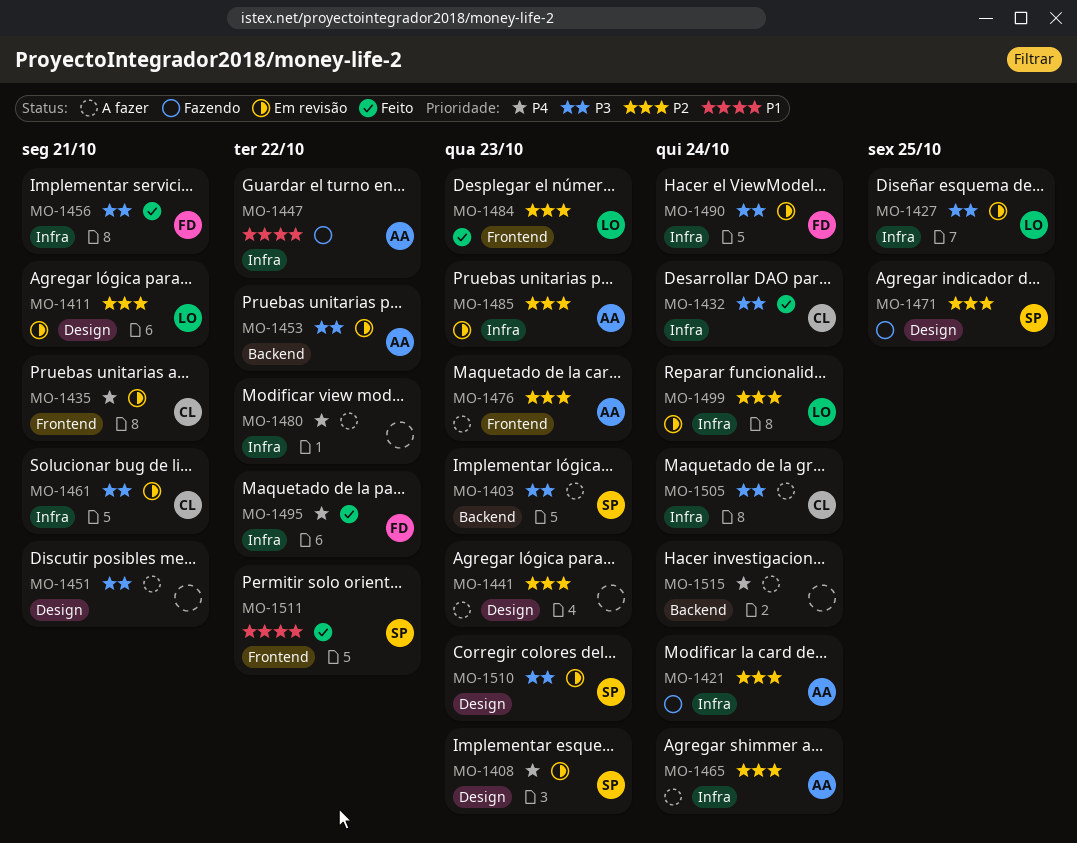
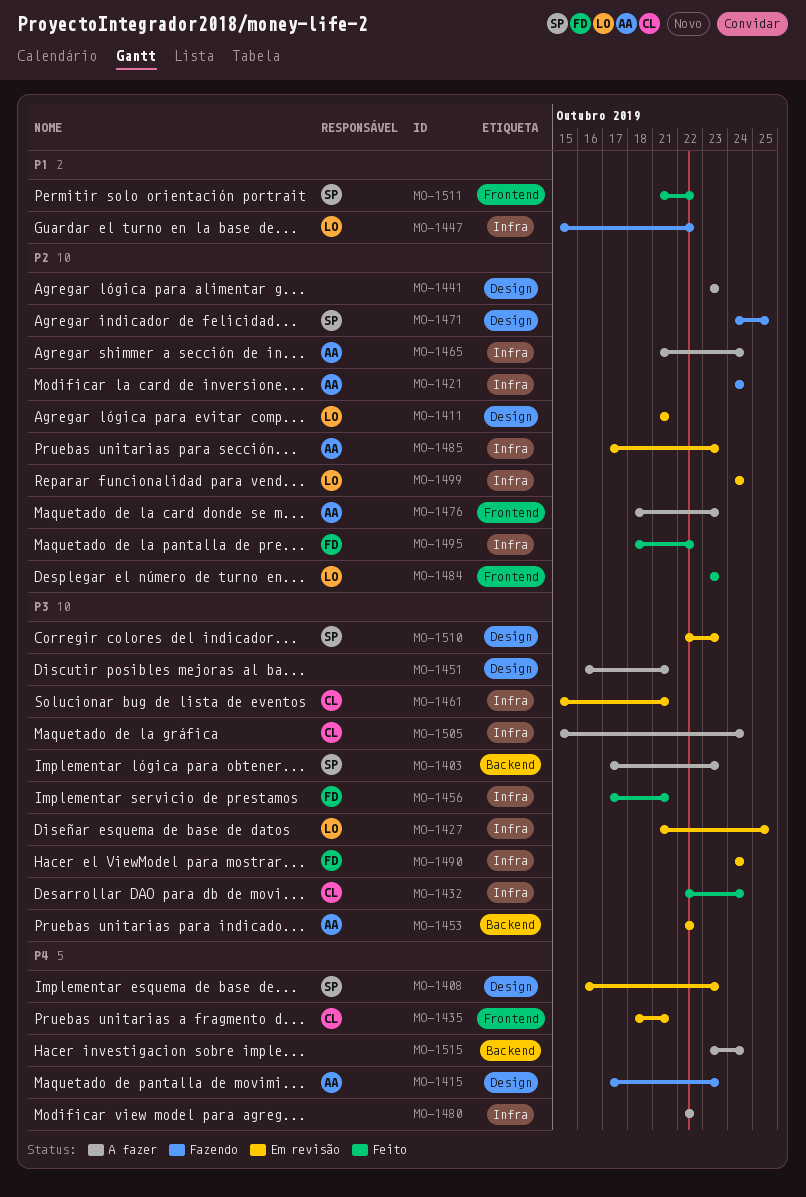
MO-1415: none -> present
MO-1447, owner: AA -> LO
MO-1495, priority: P4 -> P2

